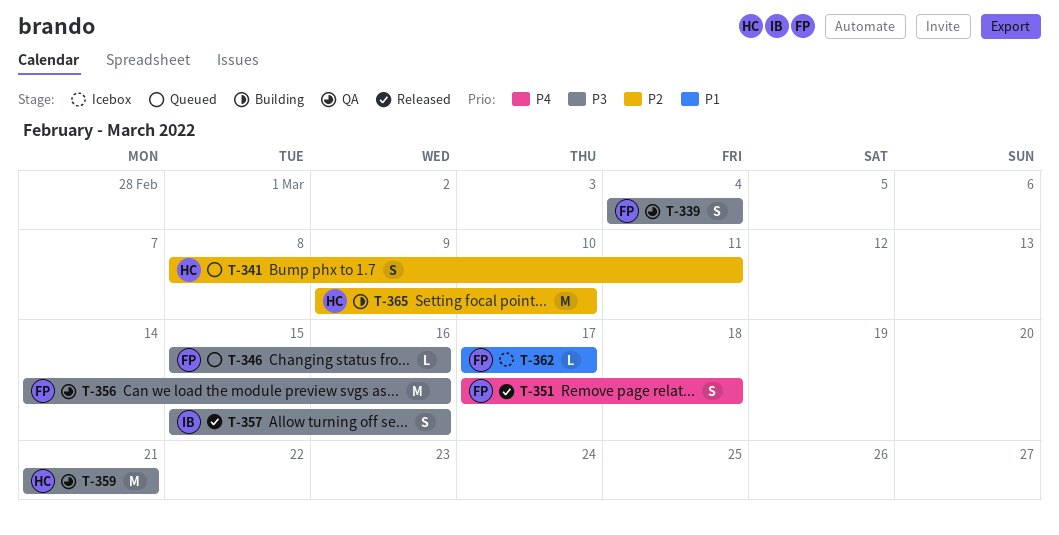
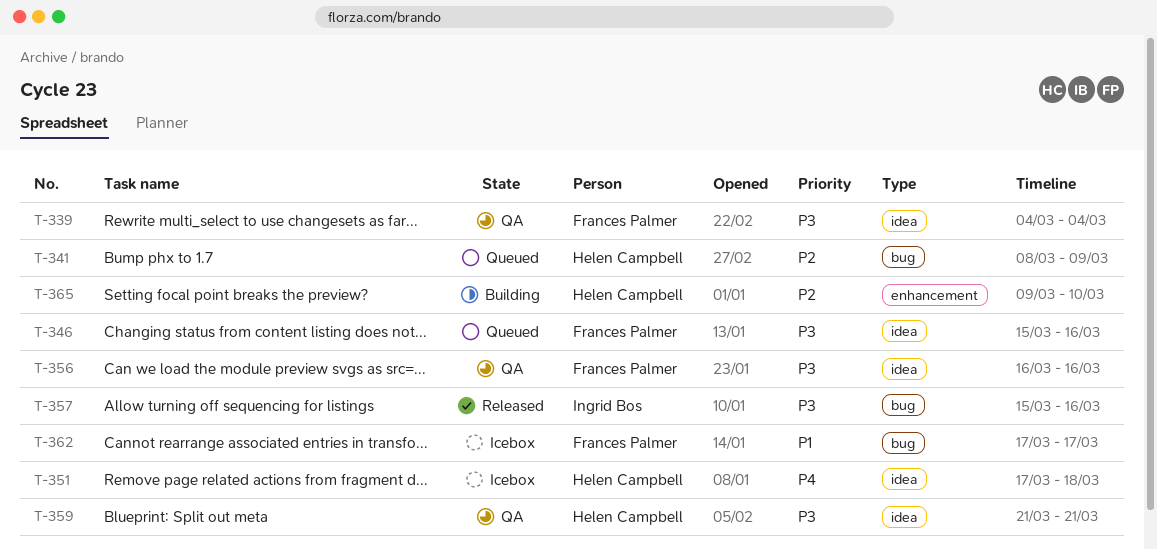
T-341, due: Mar 11 -> Mar 9
T-351, status: Released -> Icebox
T-351, owner: Frances Palmer -> Helen Campbell
T-356, start: Mar 14 -> Mar 16

